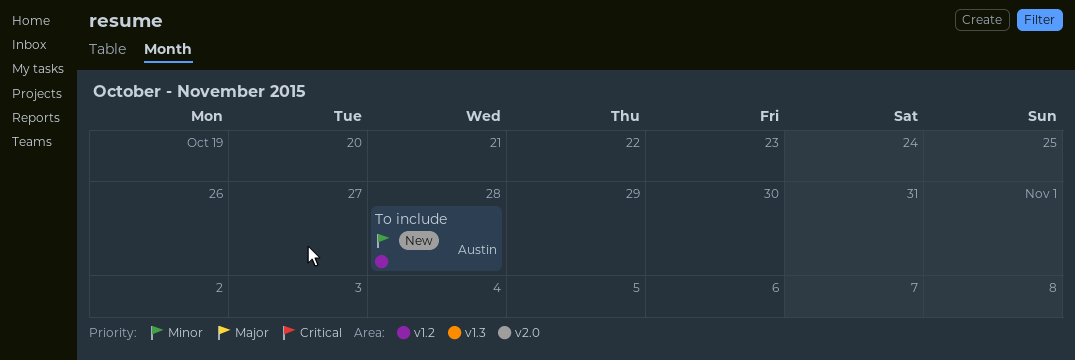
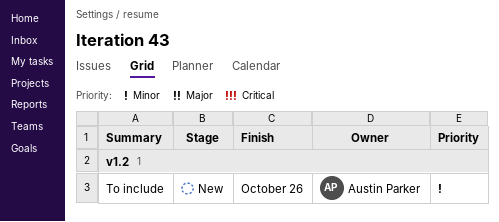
To include, due: Oct 28 -> Oct 26

